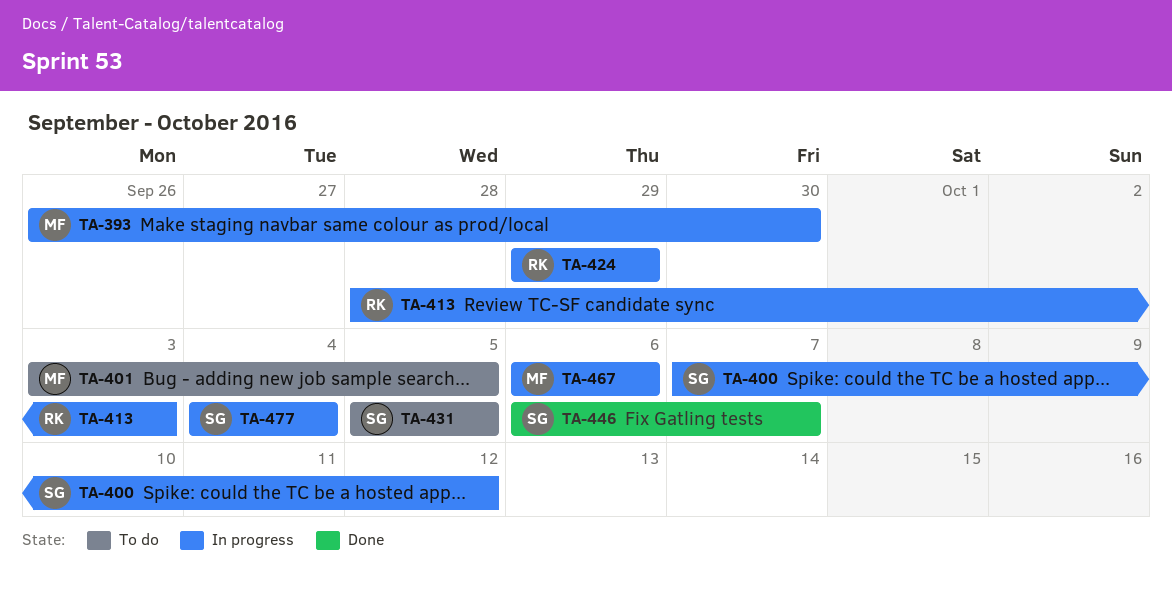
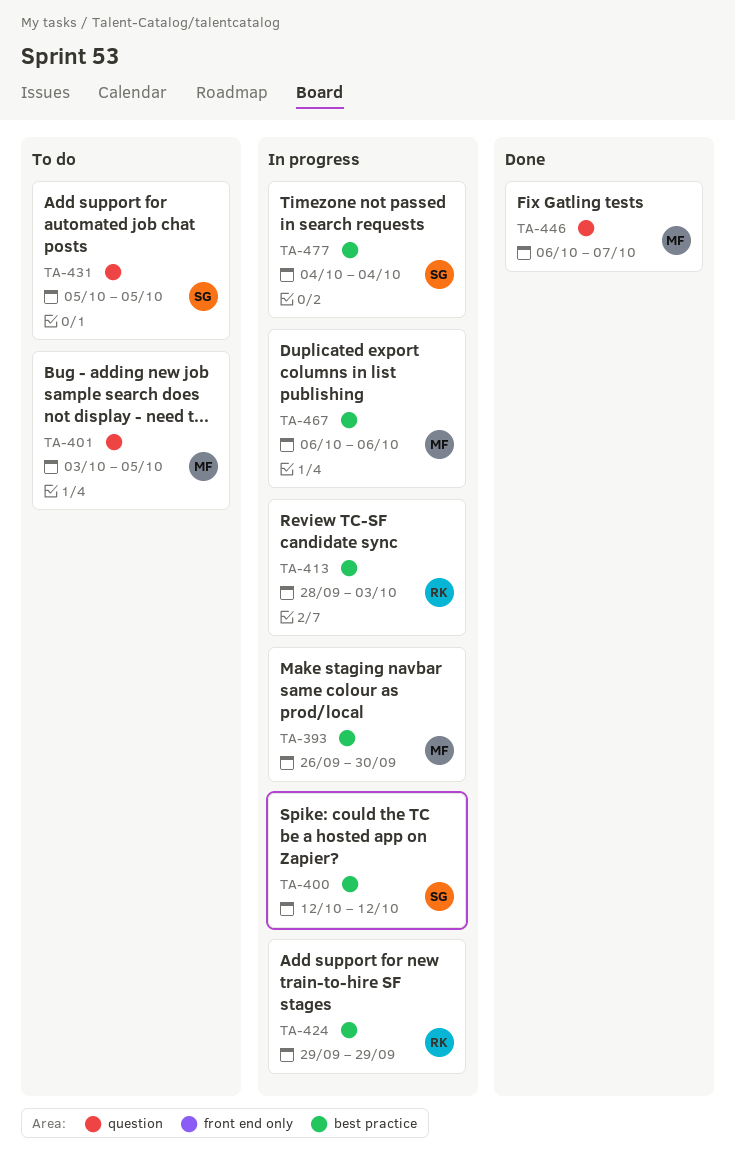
TA-400, start: Oct 7 -> Oct 12
TA-446, owner: SG -> MF

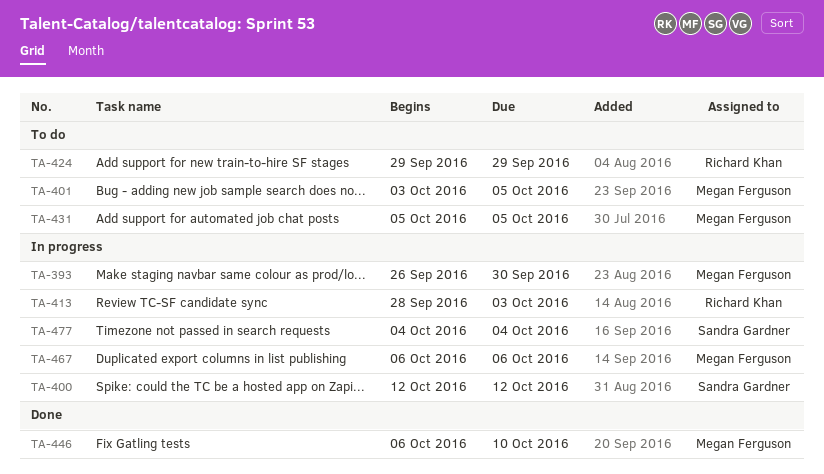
TA-424, status: In progress -> To do
TA-431, owner: Sandra Gardner -> Megan Ferguson
TA-446, due: Oct 7 -> Oct 10

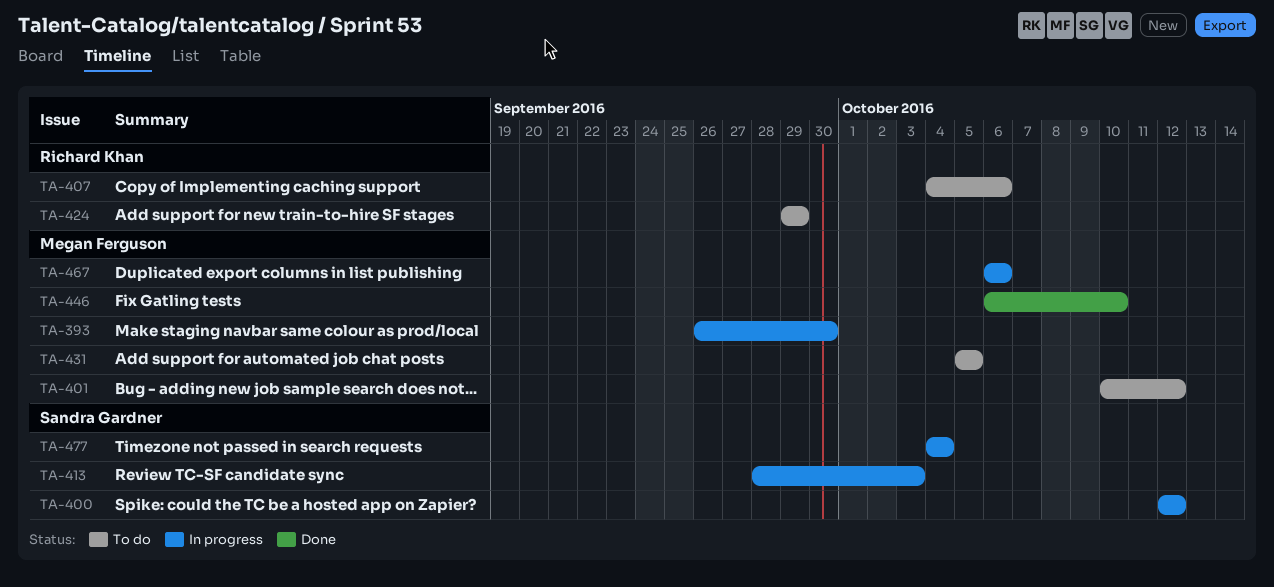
TA-401, start: Oct 3 -> Oct 10
TA-401, due: Oct 5 -> Oct 12
TA-407: none -> present
TA-413, owner: Richard Khan -> Sandra Gardner

